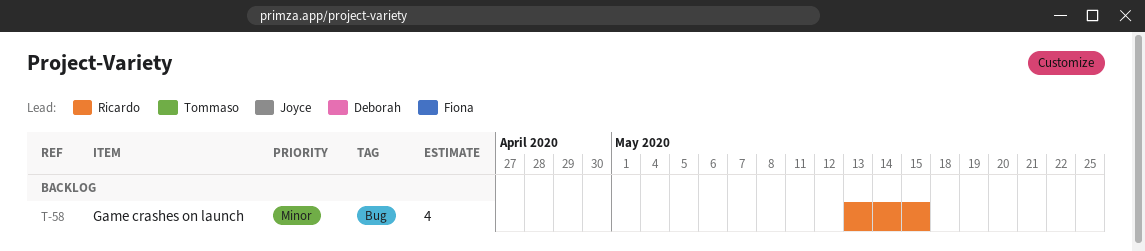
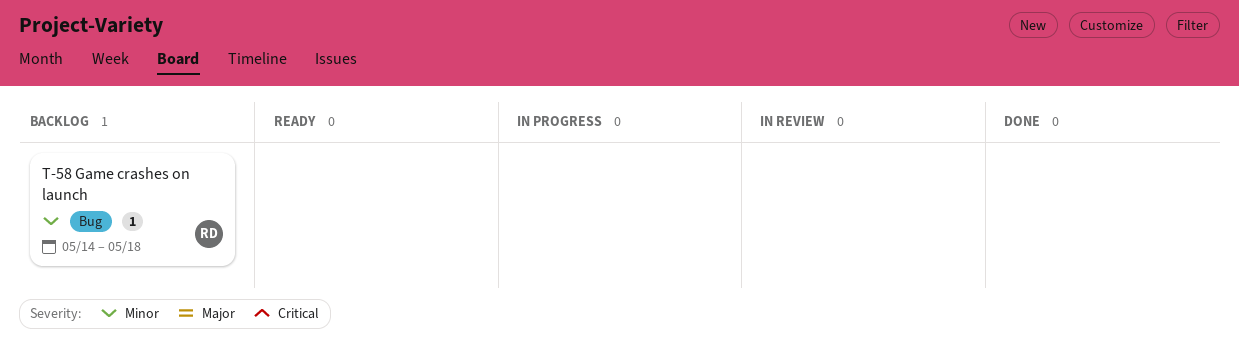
T-58, estimate: 4 -> 1
T-58, start: May 13 -> May 14
T-58, due: May 15 -> May 18

